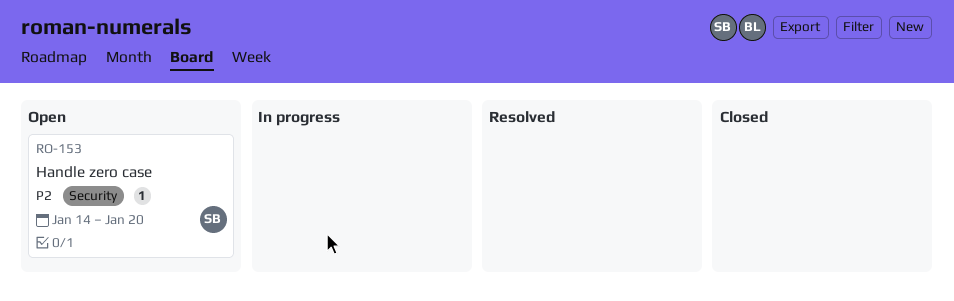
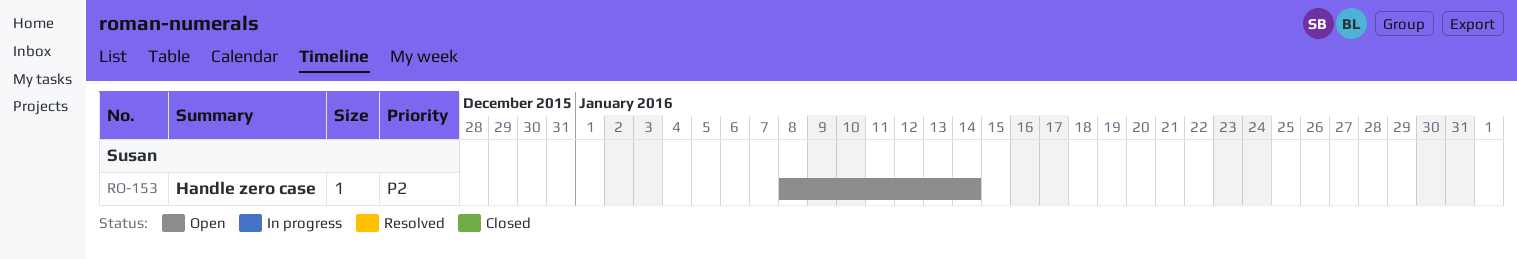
RO-153, start: Jan 14 -> Jan 8
RO-153, due: Jan 20 -> Jan 14

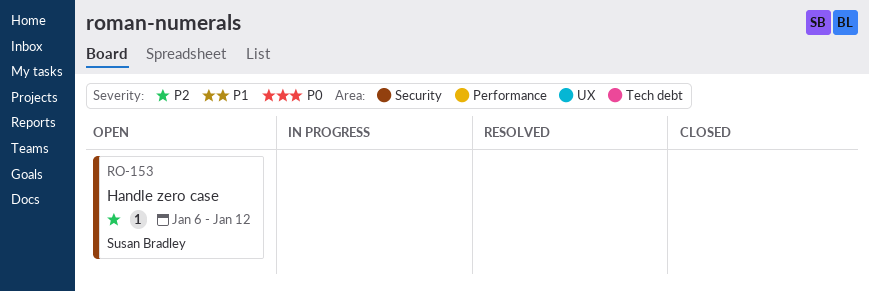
RO-153, start: Jan 8 -> Jan 6
RO-153, due: Jan 14 -> Jan 12

